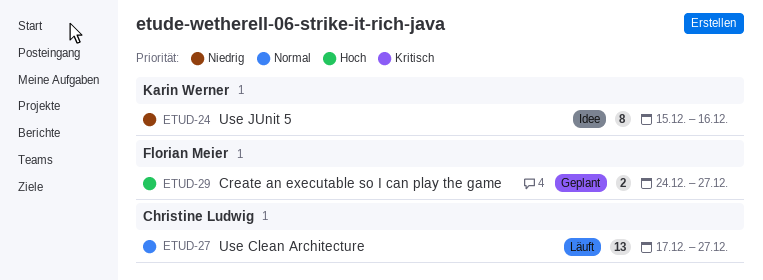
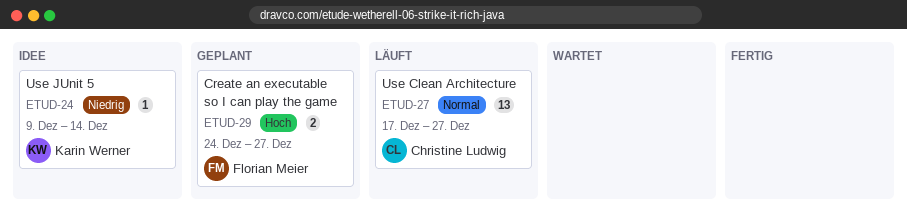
ETUD-24, estimate: 8 -> 1
ETUD-24, start: Dec 15 -> Dec 9
ETUD-24, due: Dec 16 -> Dec 14

